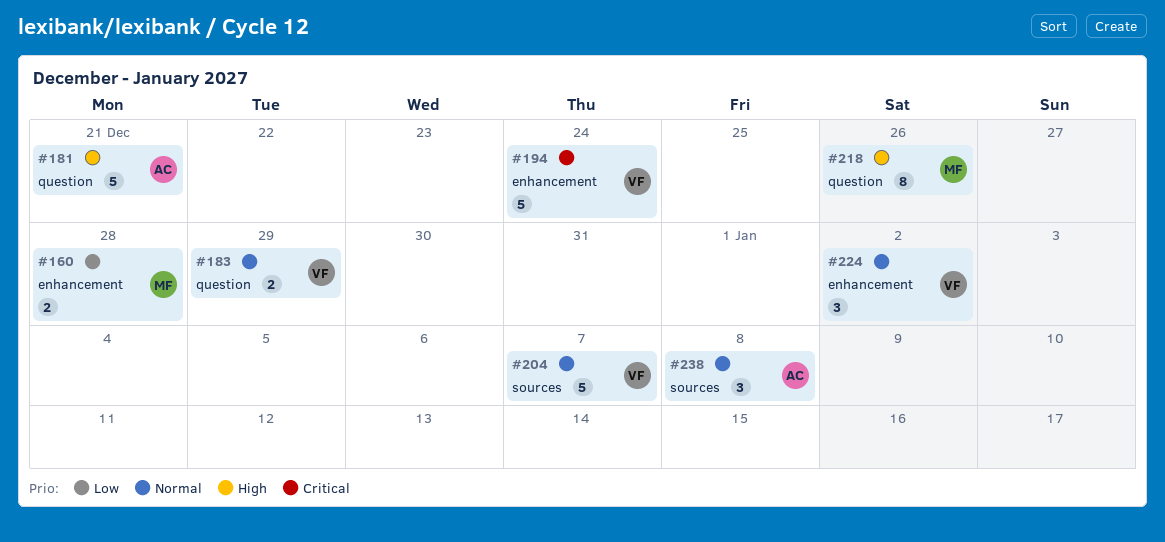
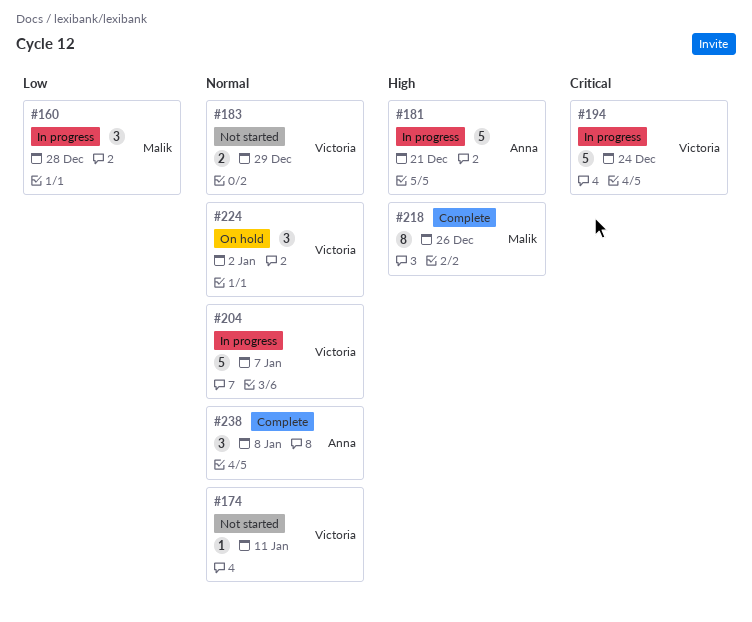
#160, estimate: 2 -> 3
#174: none -> present

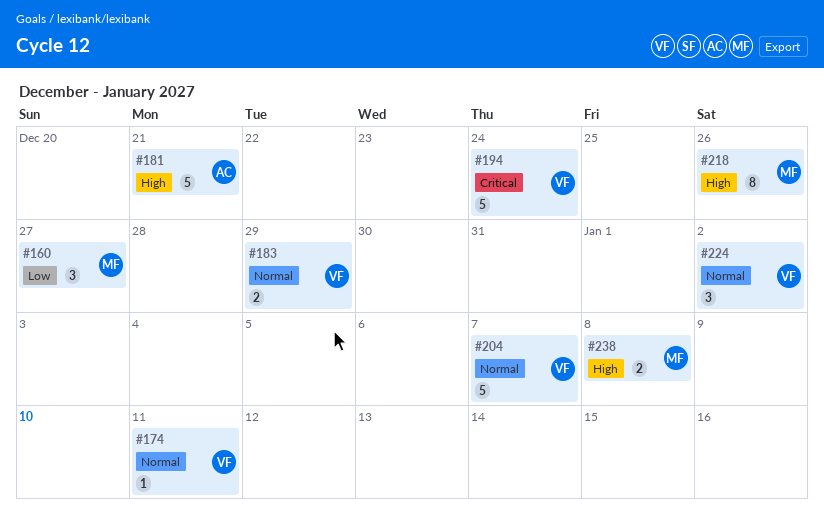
#160, due: Dec 28 -> Dec 27
#238, owner: Anna -> Malik
#238, priority: Normal -> High
#238, estimate: 3 -> 2

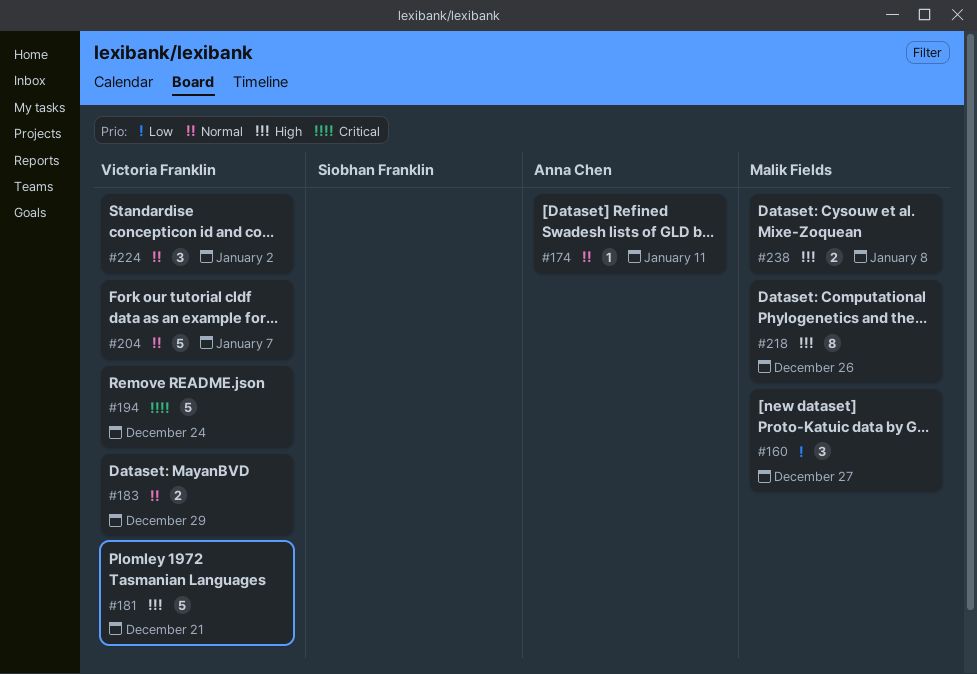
#174, owner: Victoria Franklin -> Anna Chen
#181, owner: Anna Chen -> Victoria Franklin

